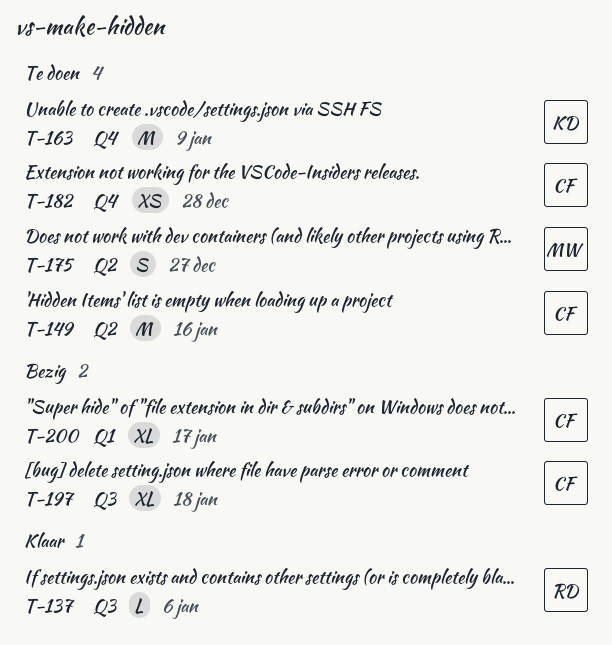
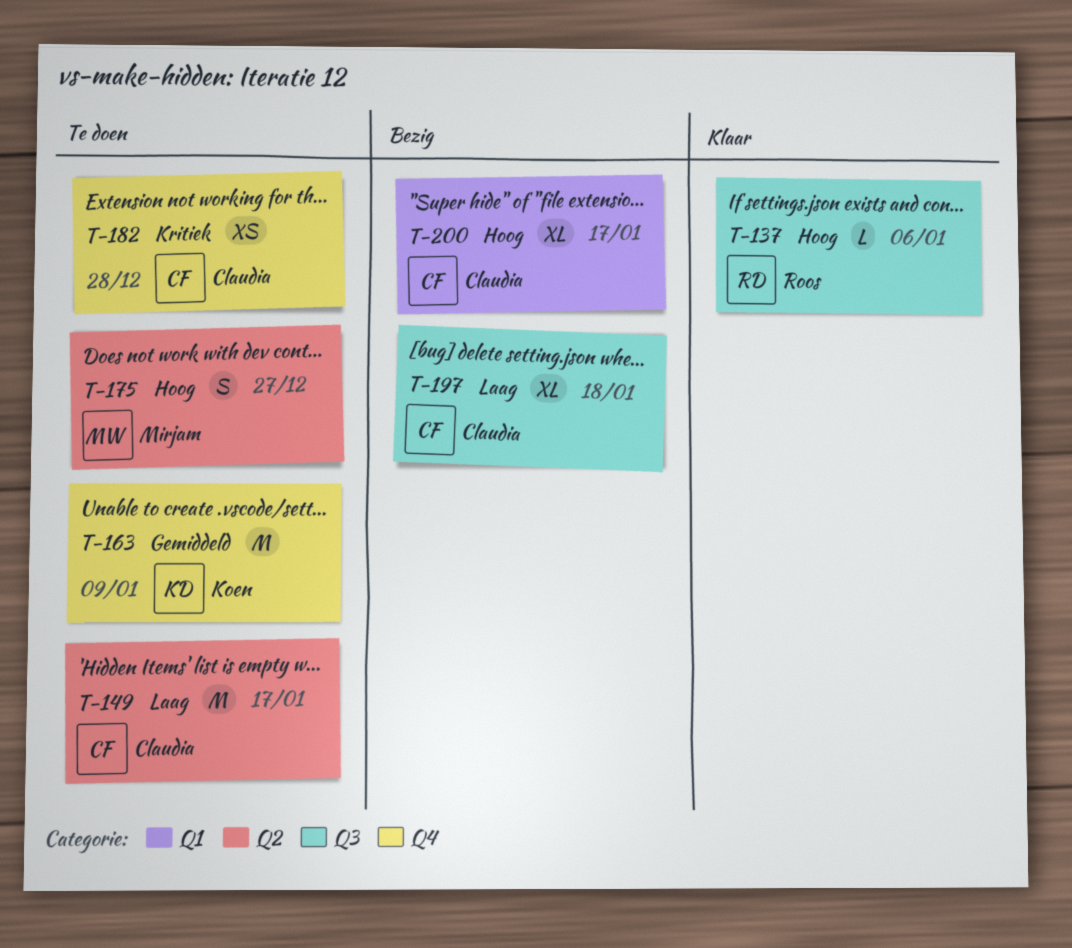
T-149, due: Jan 16 -> Jan 17

